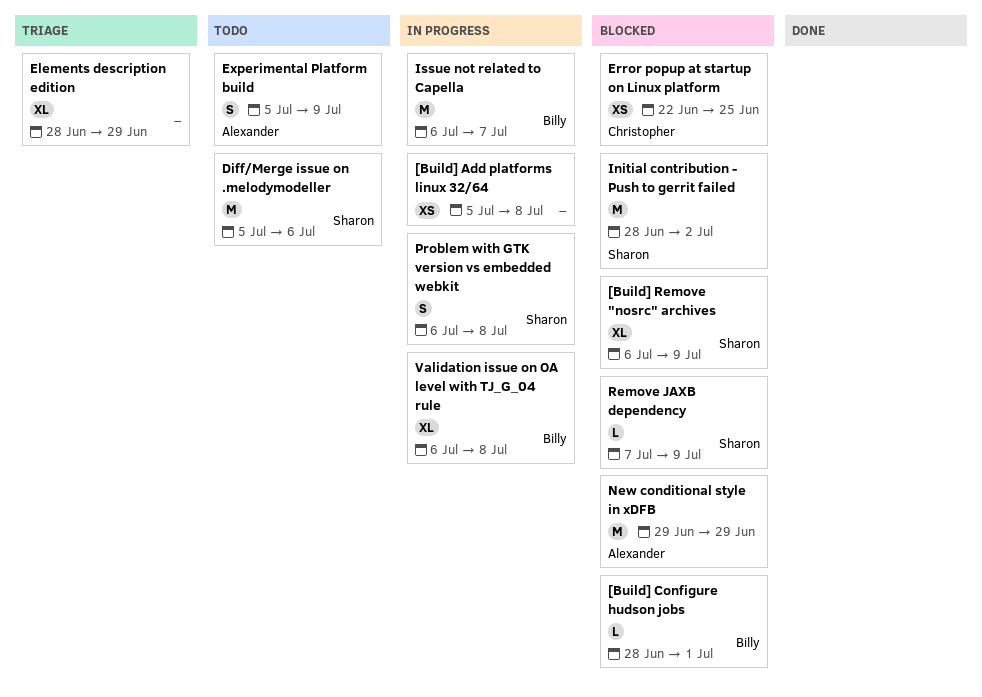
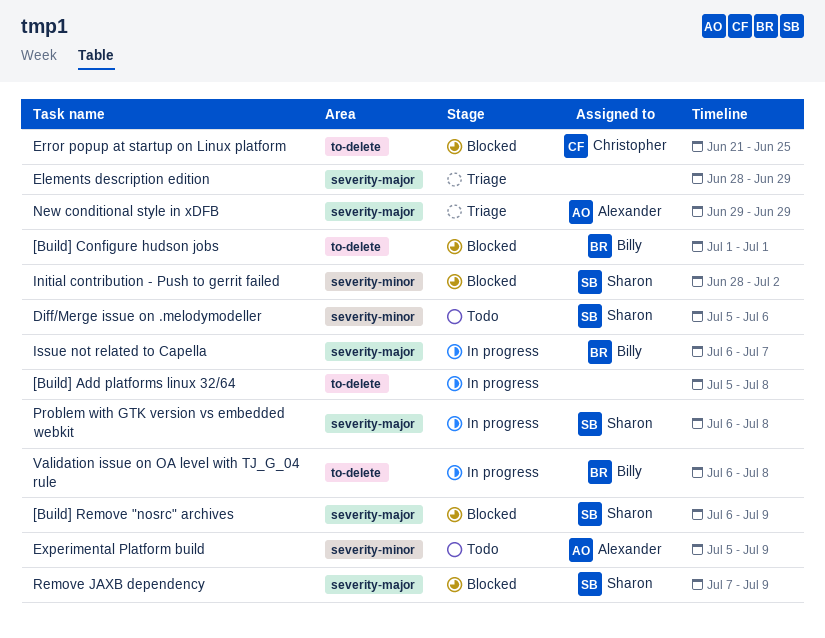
[Build] Configure hudson jobs, start: Jun 28 -> Jul 1
Error popup at startup on Linux platform, start: Jun 22 -> Jun 21
New conditional style in xDFB, status: Blocked -> Triage

